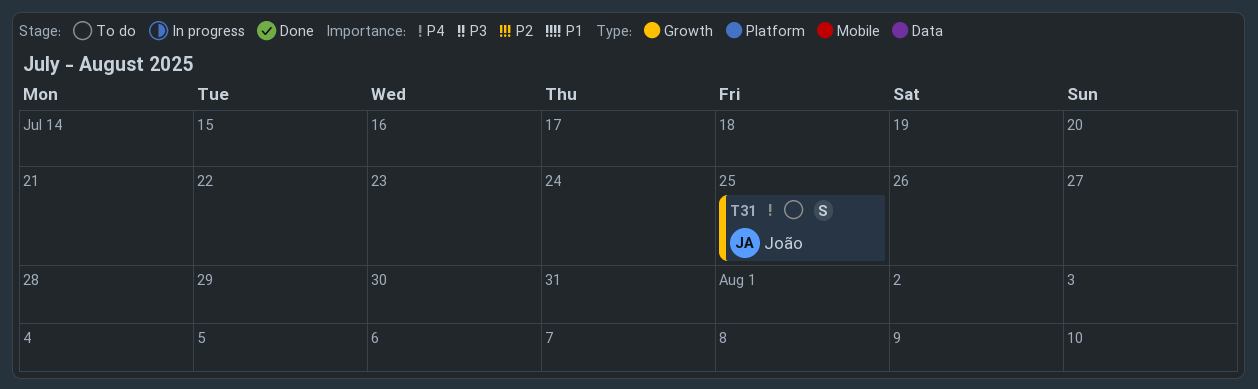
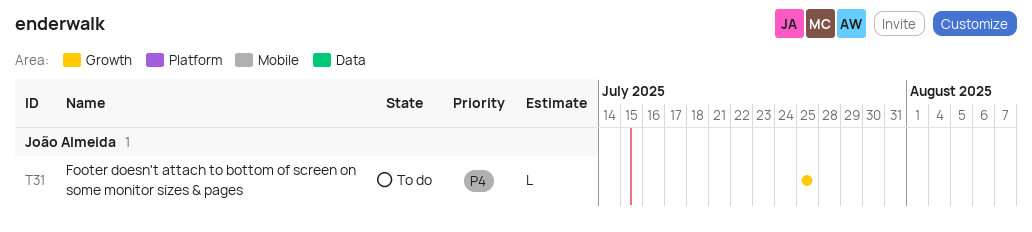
T31, estimate: S -> L

